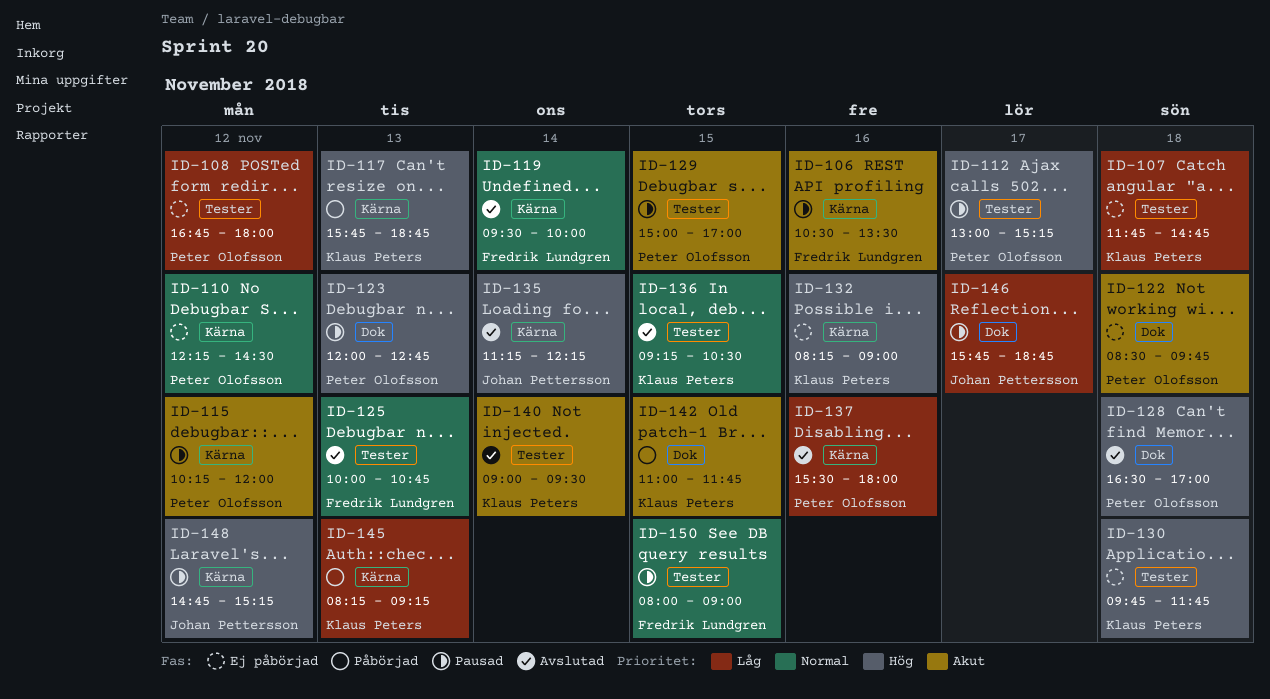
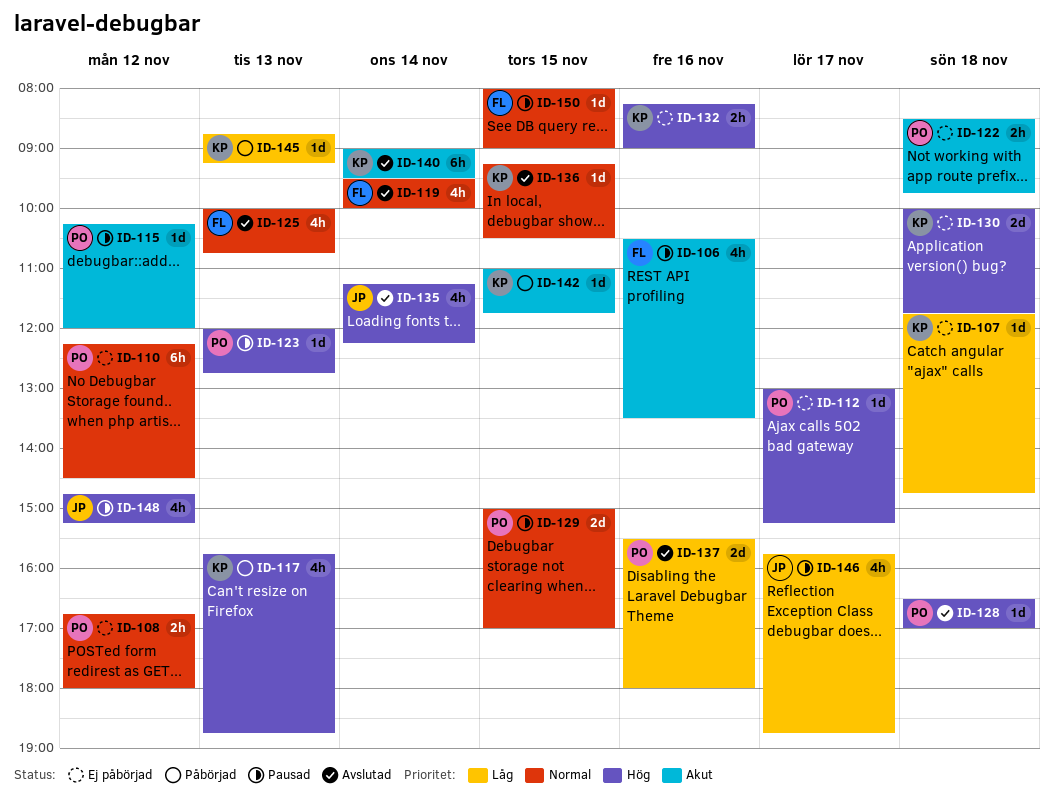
ID-108, priority: Låg -> Normal
ID-112, status: Pausad -> Ej påbörjad
ID-129, priority: Akut -> Normal
ID-130, begins: 09:45 -> 10:00
ID-145, begins: 08:15 -> 08:45

